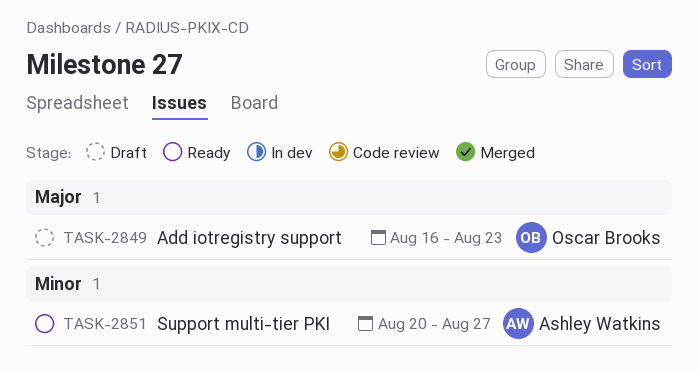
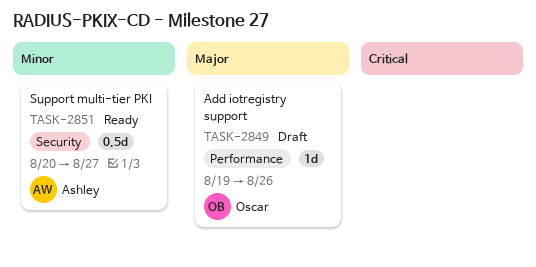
TASK-2849, start: Aug 16 -> Aug 19
TASK-2849, due: Aug 23 -> Aug 26

